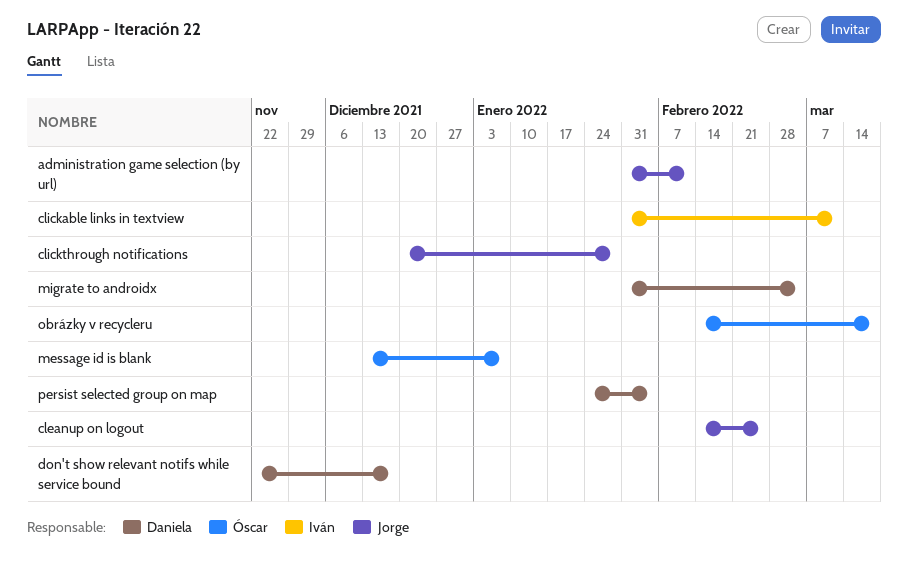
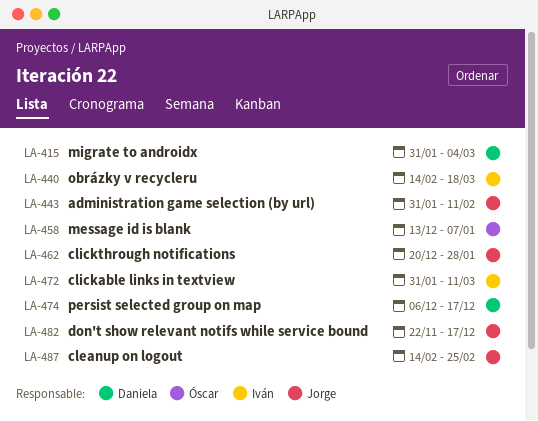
don't show relevant notifs while service bound, owner: Daniela -> Jorge
obrázky v recycleru, owner: Óscar -> Iván
persist selected group on map, start: Jan 24 -> Dec 6
persist selected group on map, due: Feb 4 -> Dec 17

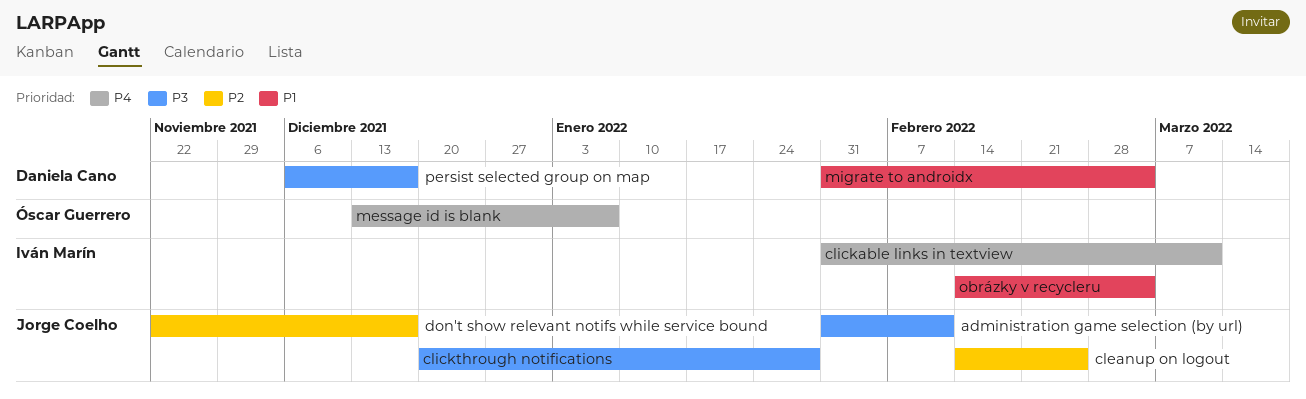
obrázky v recycleru, due: Mar 18 -> Mar 4

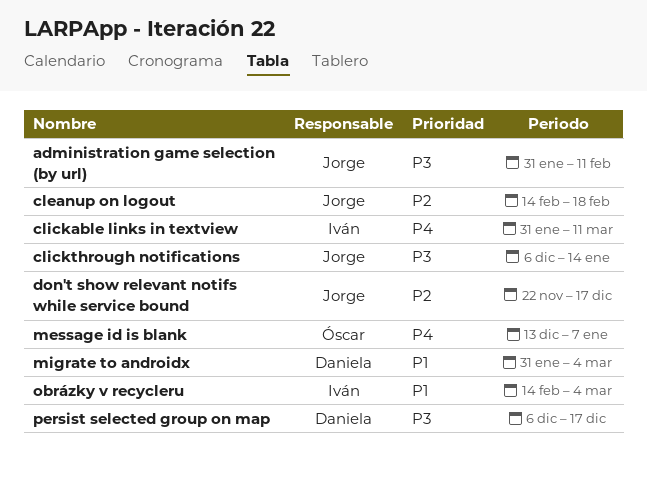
cleanup on logout, due: Feb 25 -> Feb 18
clickthrough notifications, start: Dec 20 -> Dec 6
clickthrough notifications, due: Jan 28 -> Jan 14

